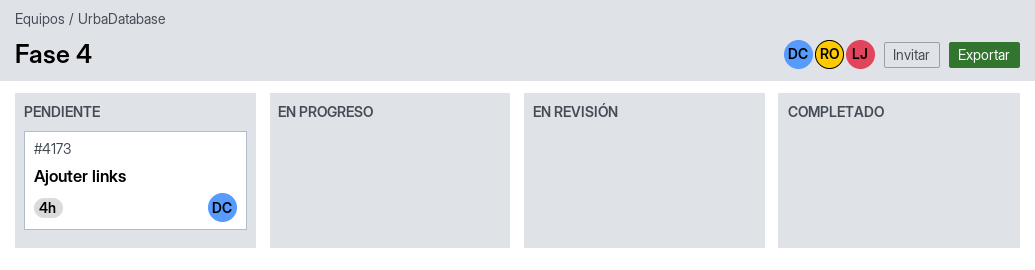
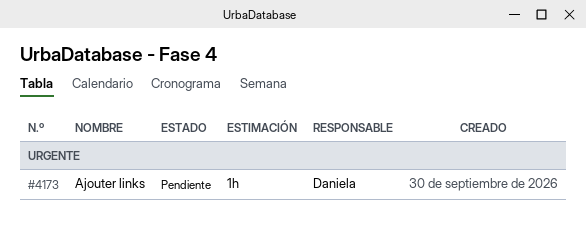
#4173, estimate: 4h -> 1h

